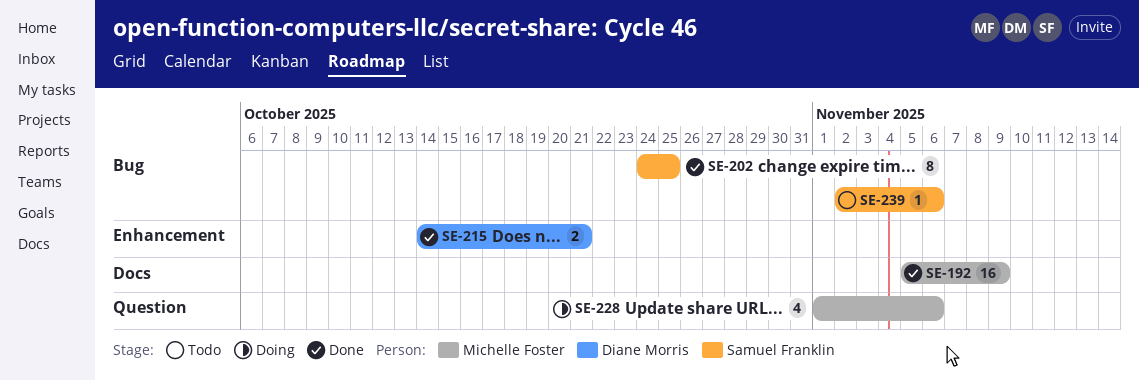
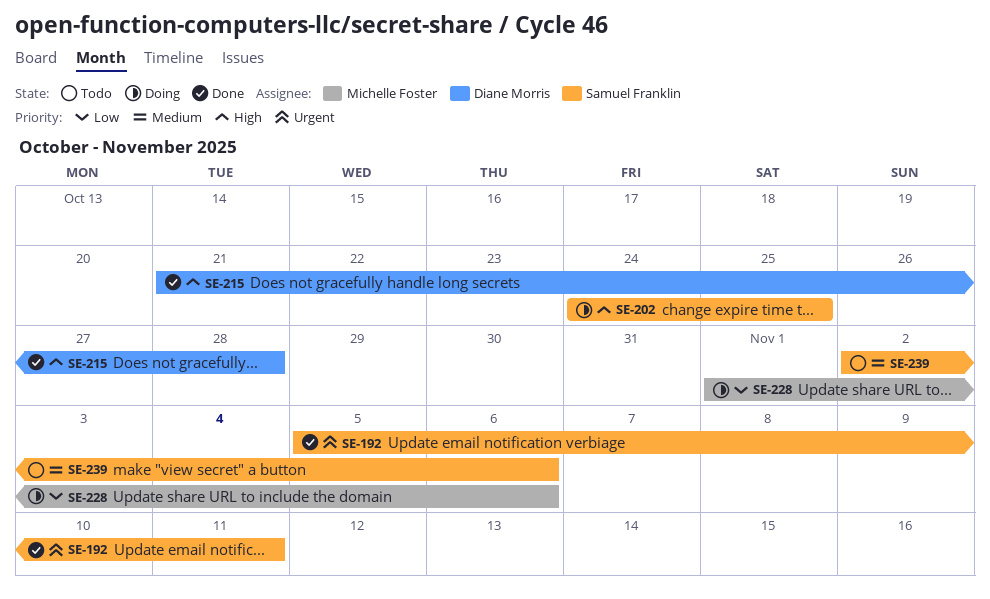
SE-192, owner: Michelle Foster -> Samuel Franklin
SE-192, due: Nov 9 -> Nov 11
SE-202, status: Done -> Doing
SE-215, start: Oct 14 -> Oct 21
SE-215, due: Oct 21 -> Oct 28

